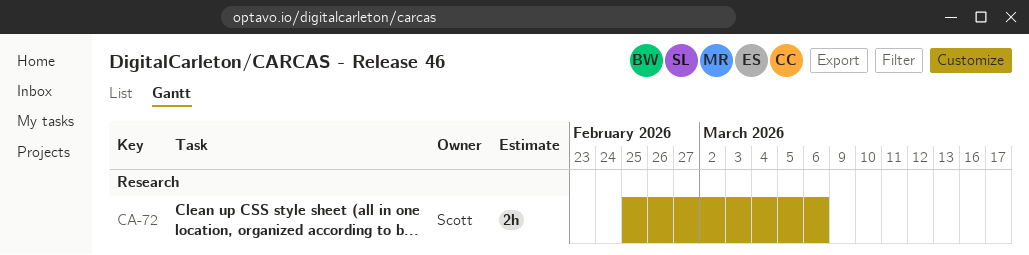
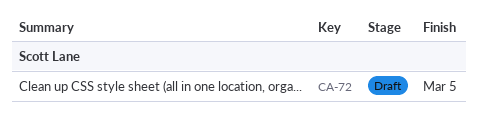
CA-72, due: Mar 6 -> Mar 5

